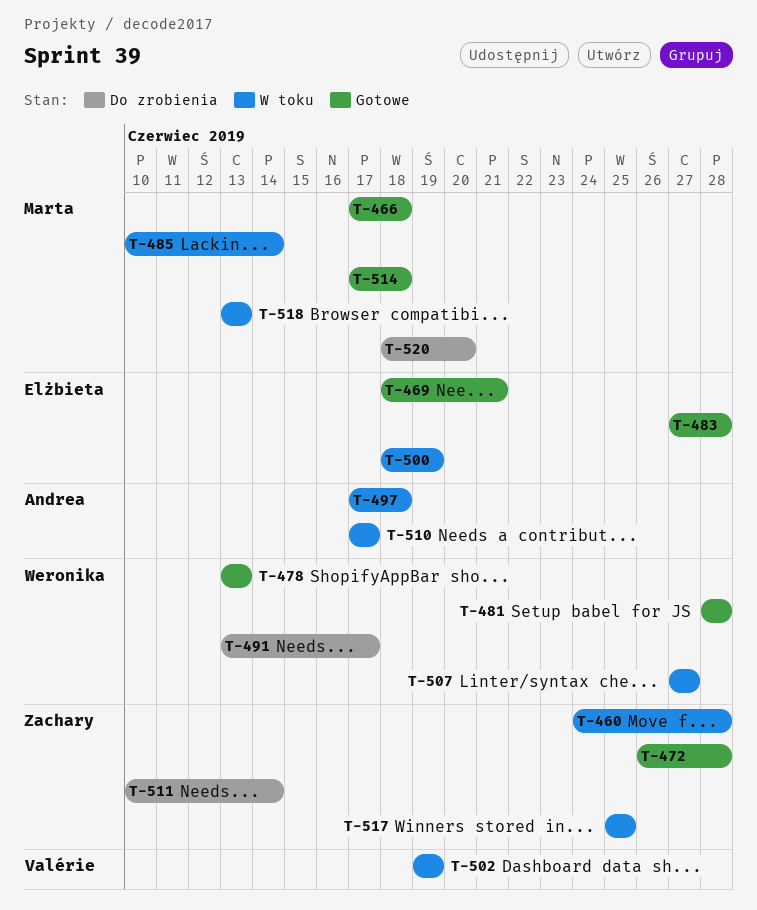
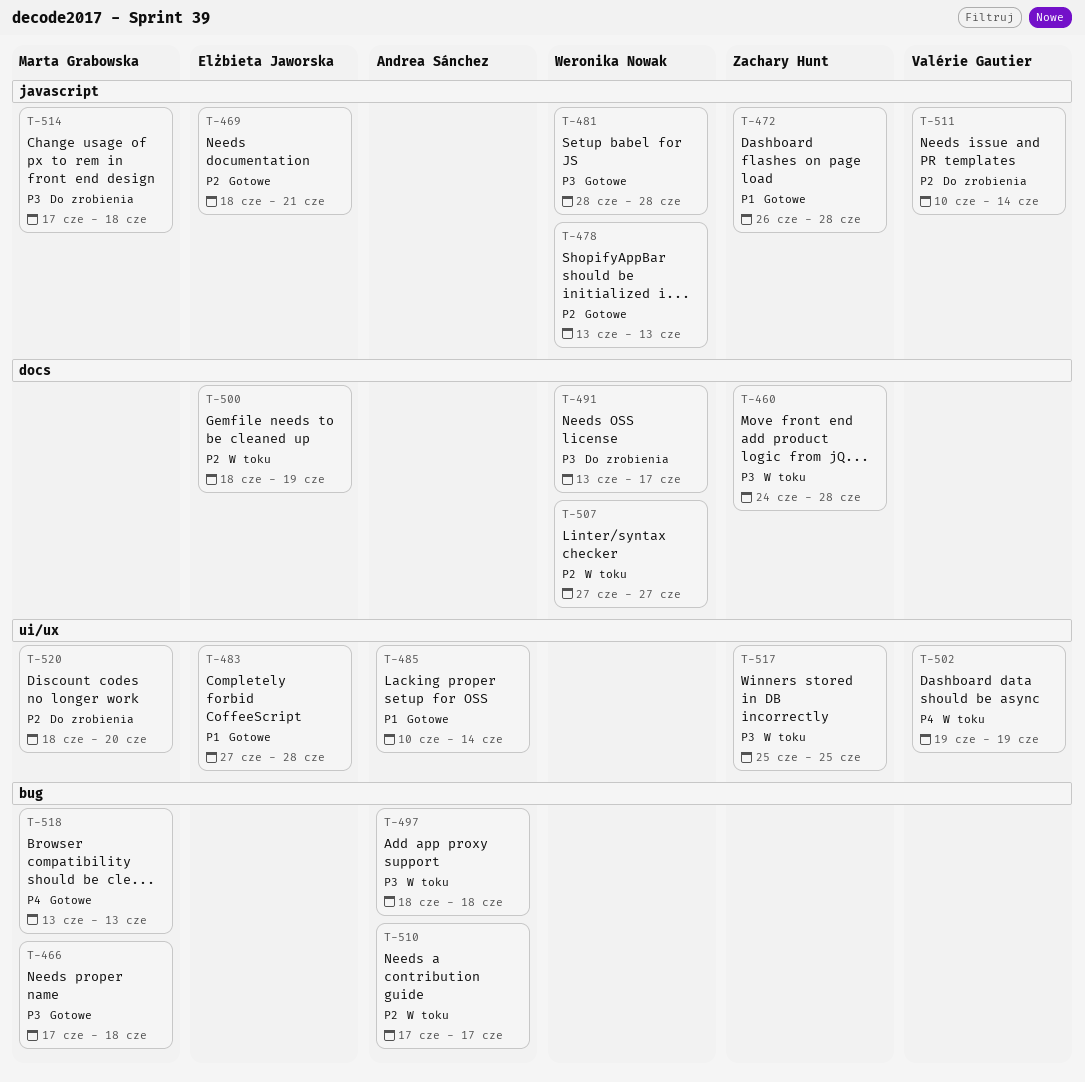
T-485, status: W toku -> Gotowe
T-485, owner: Marta Grabowska -> Andrea Sánchez
T-497, start: Jun 17 -> Jun 18
T-511, owner: Zachary Hunt -> Valérie Gautier
T-514, status: Gotowe -> Do zrobienia
T-518, status: W toku -> Gotowe

